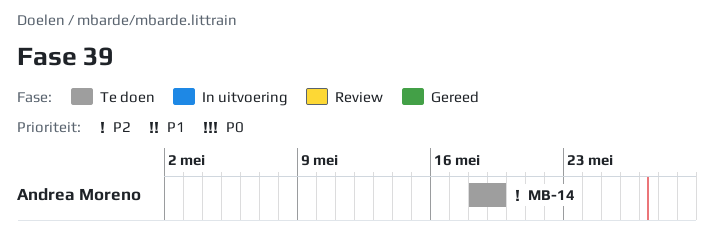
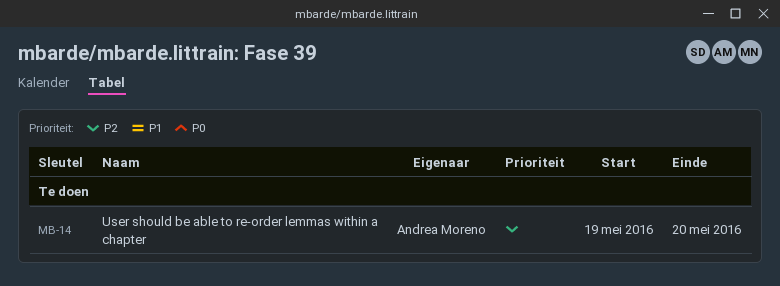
MB-14, start: May 18 -> May 19
MB-14, due: May 19 -> May 20

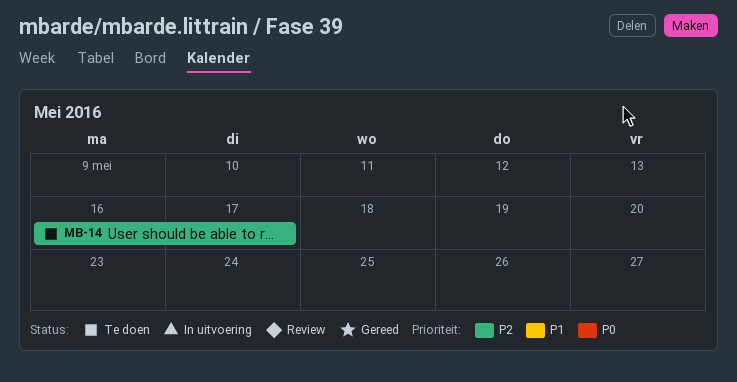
MB-14, start: May 19 -> May 16
MB-14, due: May 20 -> May 17

